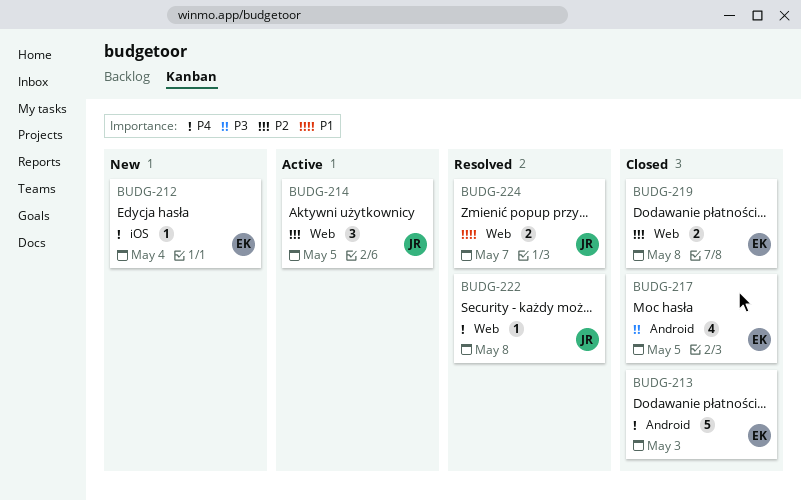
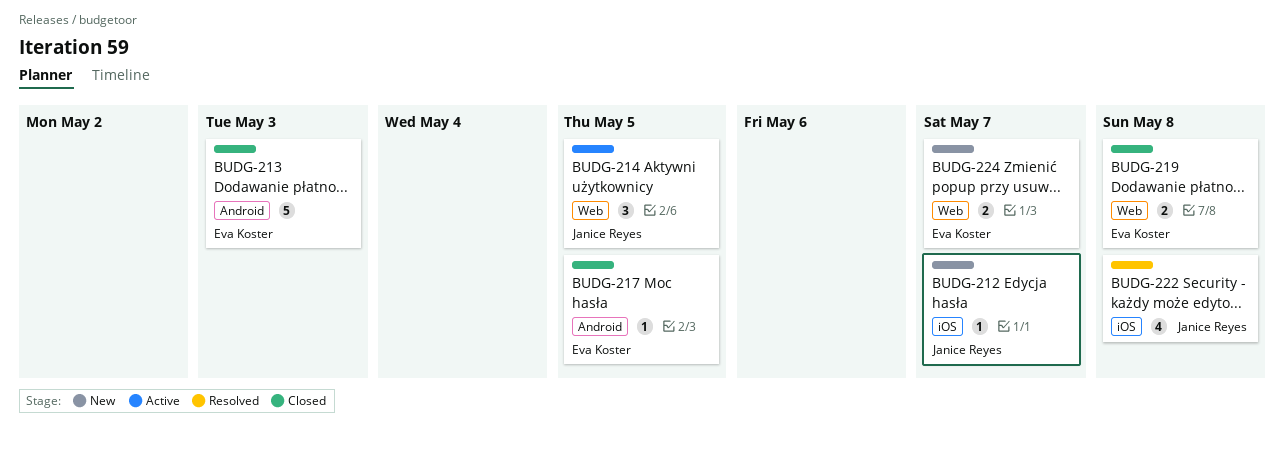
BUDG-212, owner: Eva Koster -> Janice Reyes
BUDG-212, due: May 4 -> May 7
BUDG-217, estimate: 4 -> 1
BUDG-222, label: Web -> iOS
BUDG-222, estimate: 1 -> 4
BUDG-224, status: Resolved -> New
BUDG-224, owner: Janice Reyes -> Eva Koster

